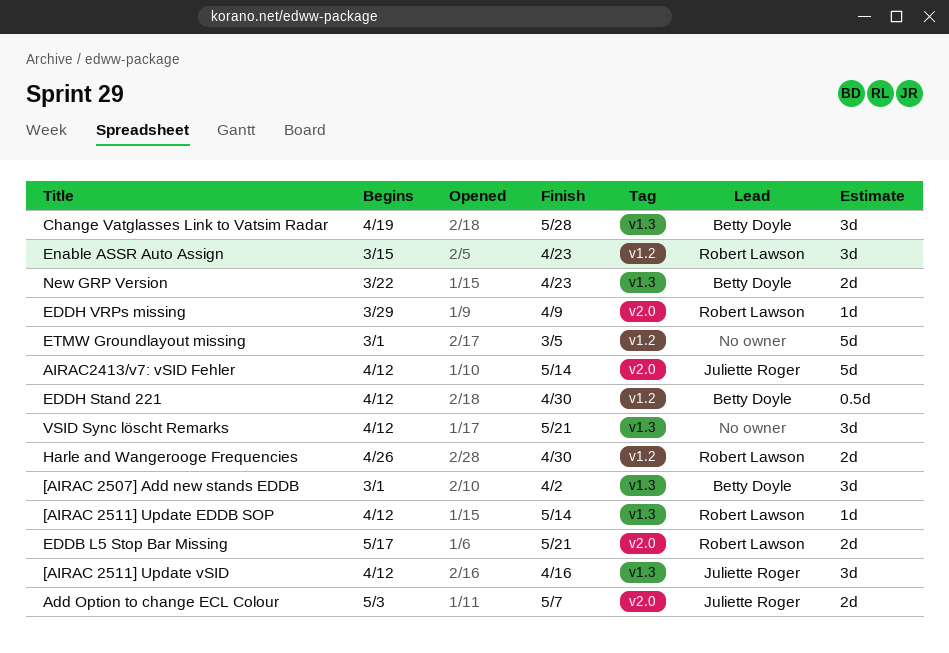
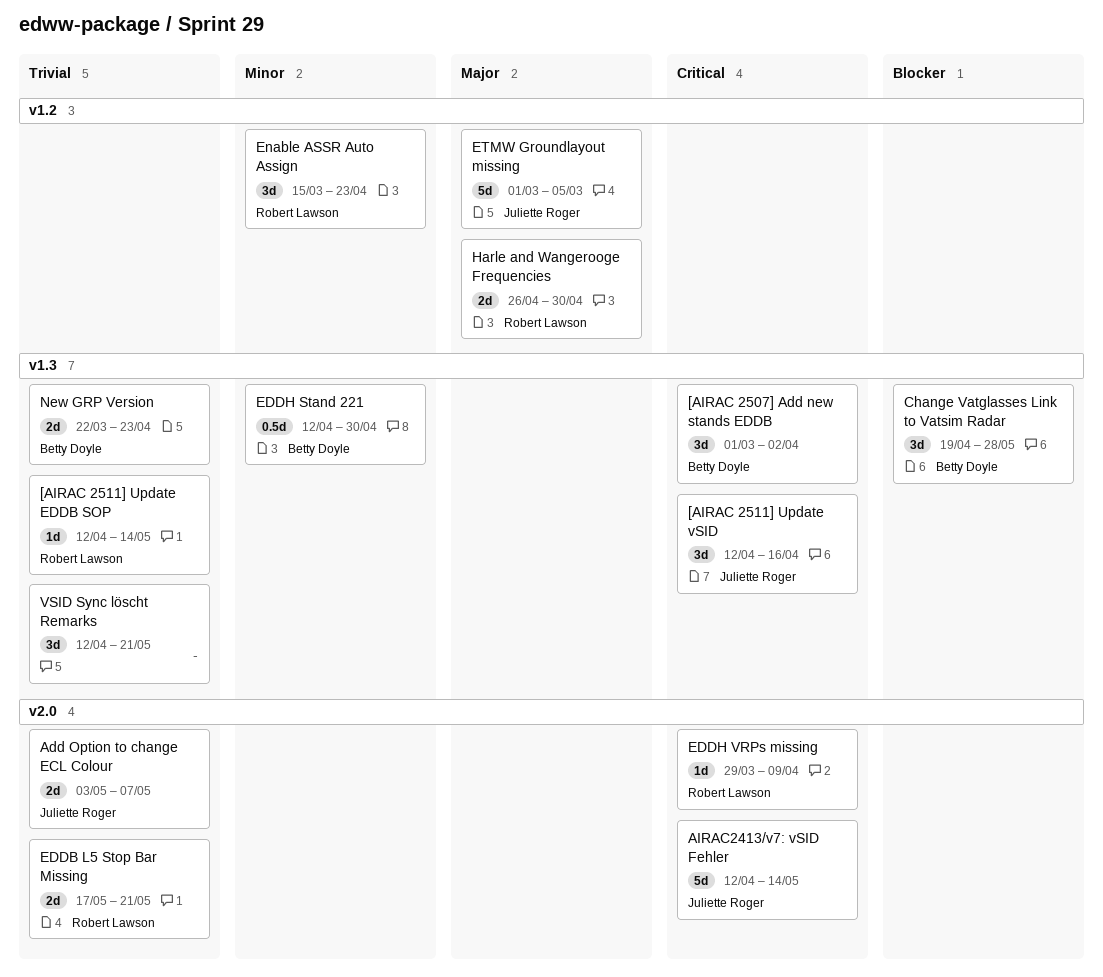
EDDH Stand 221, label: v1.2 -> v1.3
ETMW Groundlayout missing, owner: none -> Juliette Roger

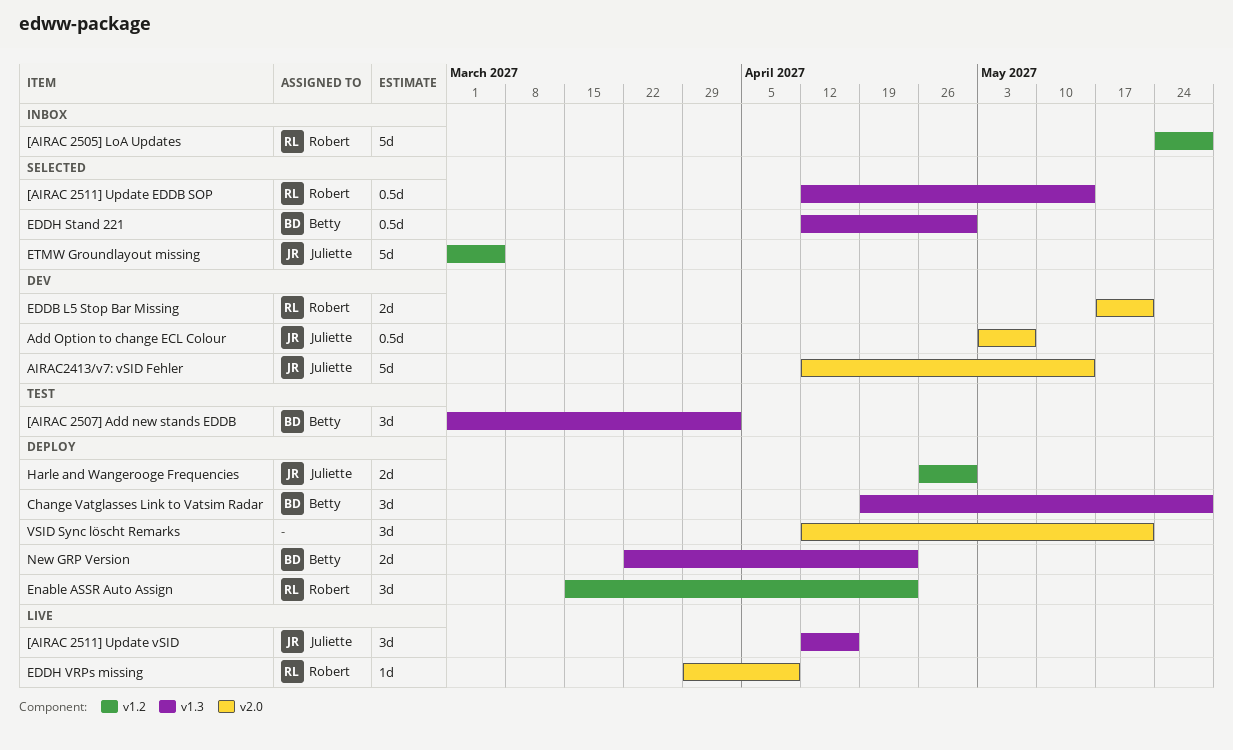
[AIRAC 2505] LoA Updates: none -> present
[AIRAC 2511] Update EDDB SOP, estimate: 1d -> 0.5d
Add Option to change ECL Colour, estimate: 2d -> 0.5d
Harle and Wangerooge Frequencies, owner: Robert Lawson -> Juliette Roger
VSID Sync löscht Remarks, label: v1.3 -> v2.0

